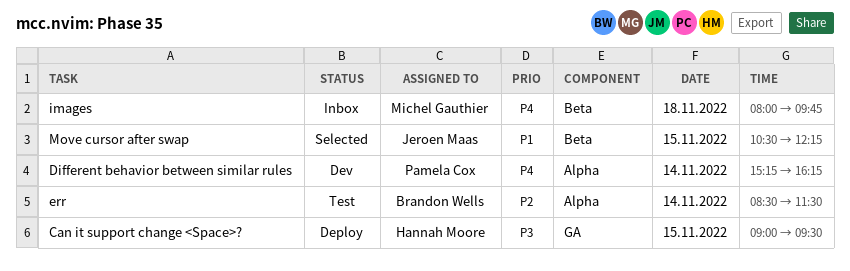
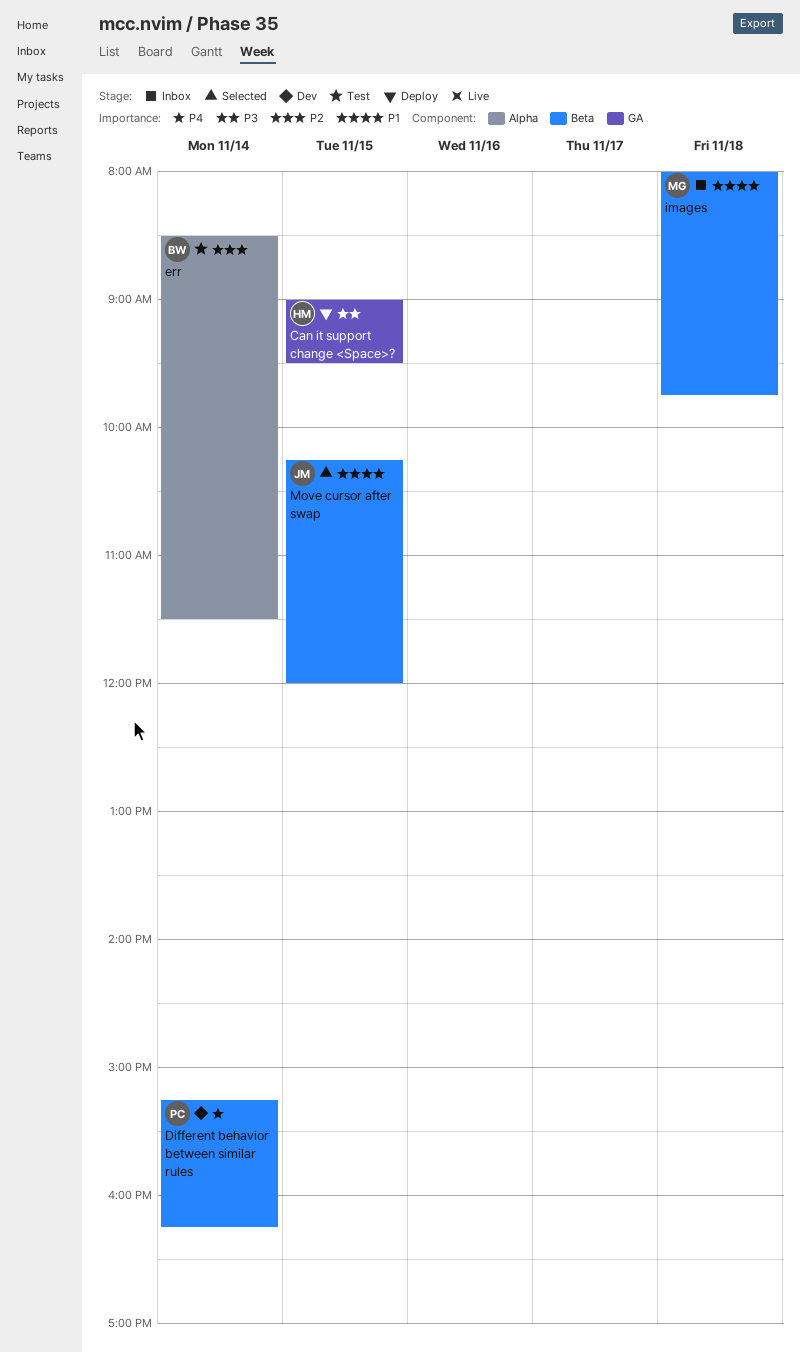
Different behavior between similar rules, label: Alpha -> Beta
images, priority: P4 -> P1
Move cursor after swap, begins: 10:30 -> 10:15
Move cursor after swap, ends: 12:15 -> 12:00

